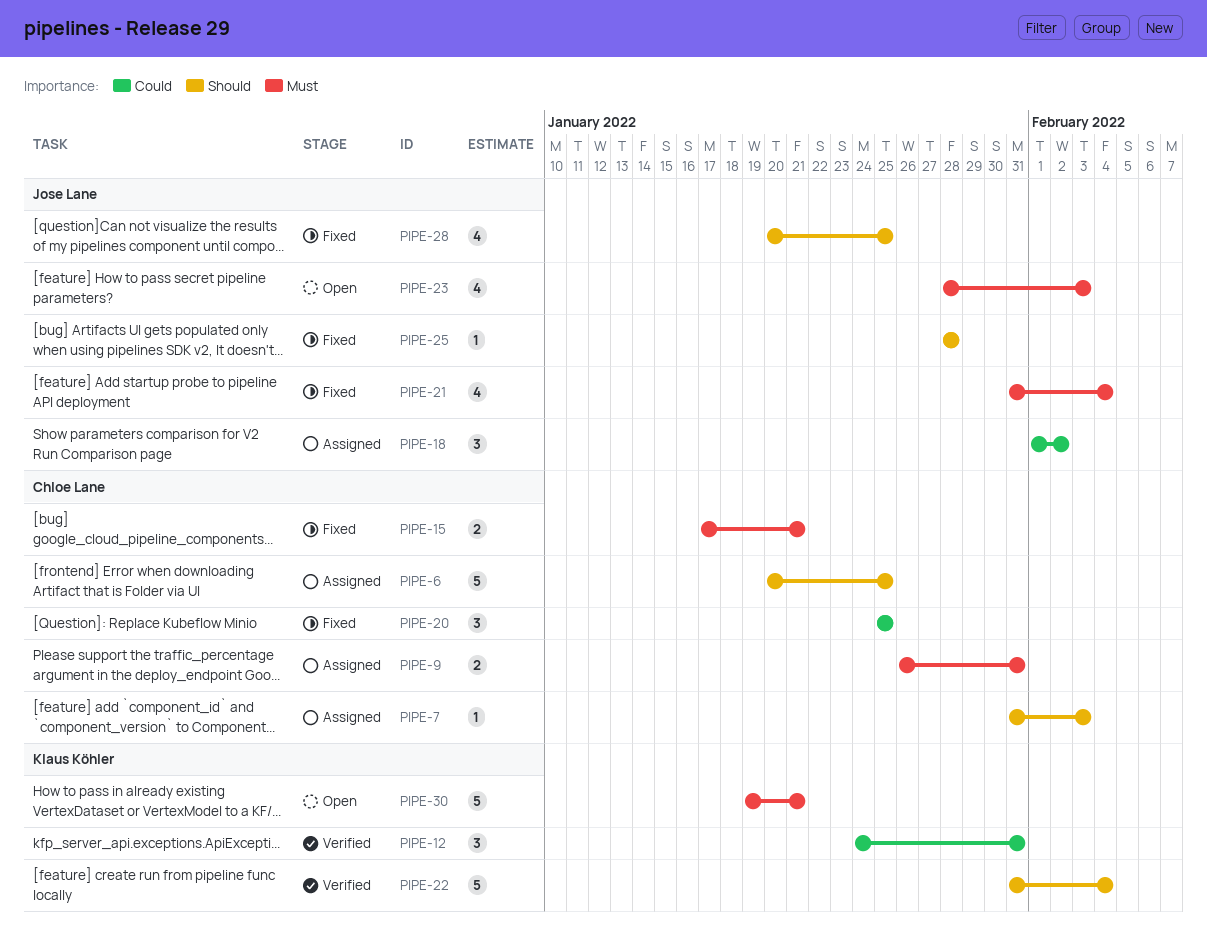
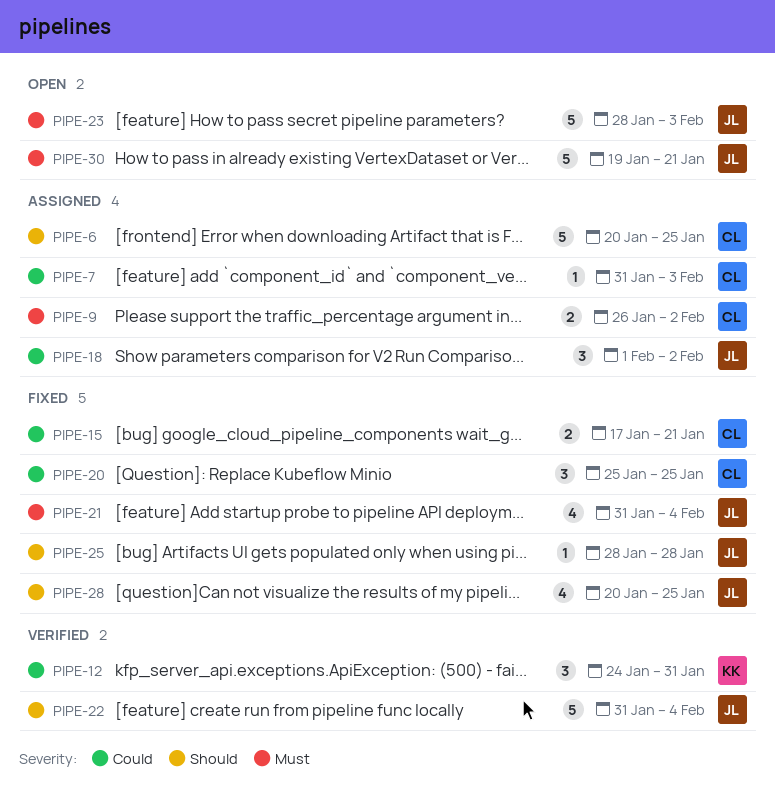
PIPE-7, priority: Should -> Could
PIPE-9, due: Jan 31 -> Feb 2
PIPE-15, priority: Must -> Could
PIPE-22, owner: Klaus Köhler -> Jose Lane
PIPE-23, estimate: 4 -> 5
PIPE-30, owner: Klaus Köhler -> Jose Lane

